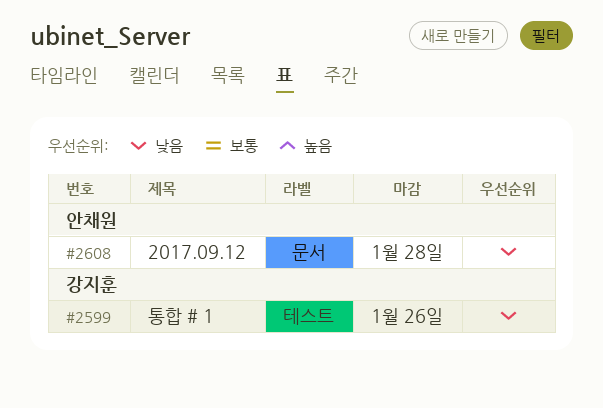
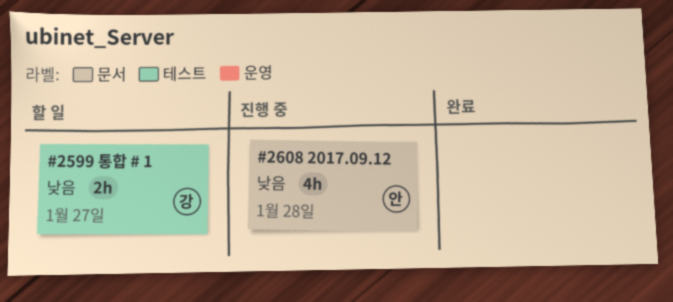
#2599, due: Jan 26 -> Jan 27

